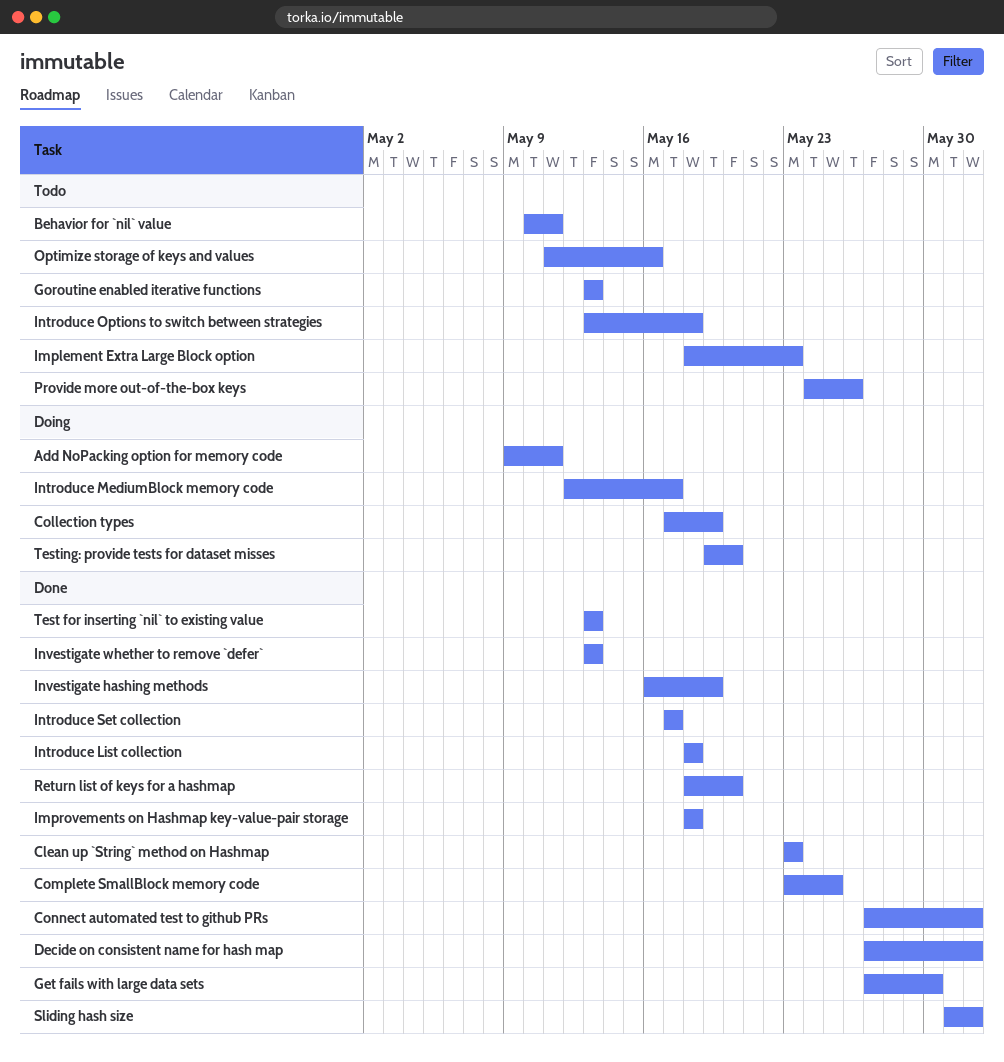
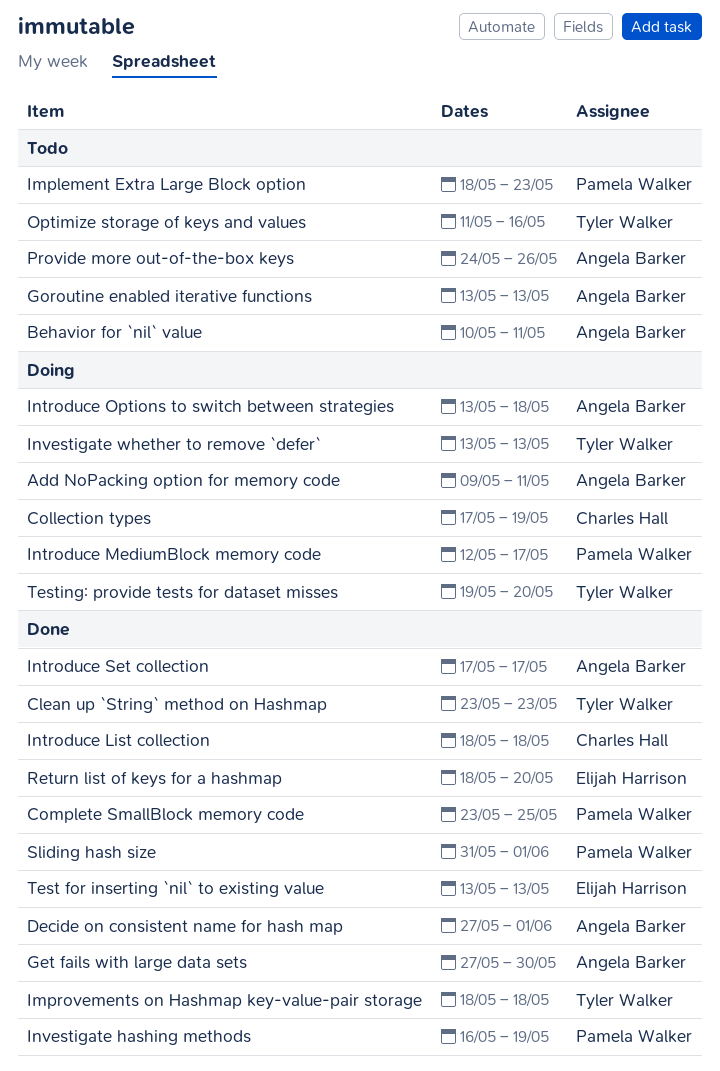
Connect automated test to github PRs: present -> none
Introduce Options to switch between strategies, status: Todo -> Doing
Investigate whether to remove `defer`, status: Done -> Doing

